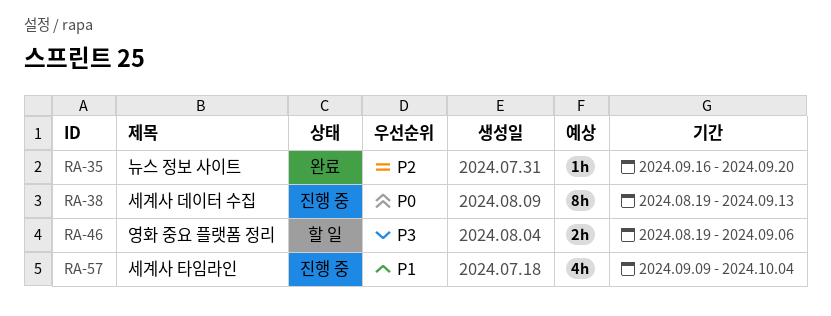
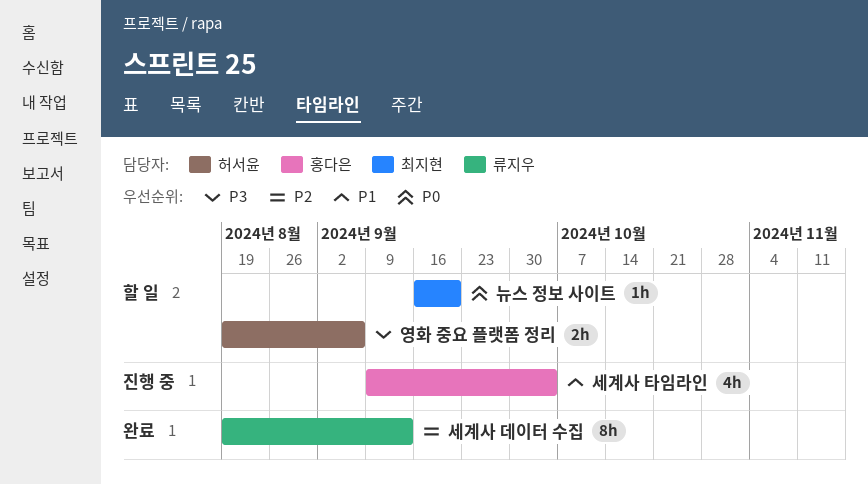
뉴스 정보 사이트, status: 완료 -> 할 일
뉴스 정보 사이트, priority: P2 -> P0
세계사 데이터 수집, status: 진행 중 -> 완료
세계사 데이터 수집, priority: P0 -> P2

